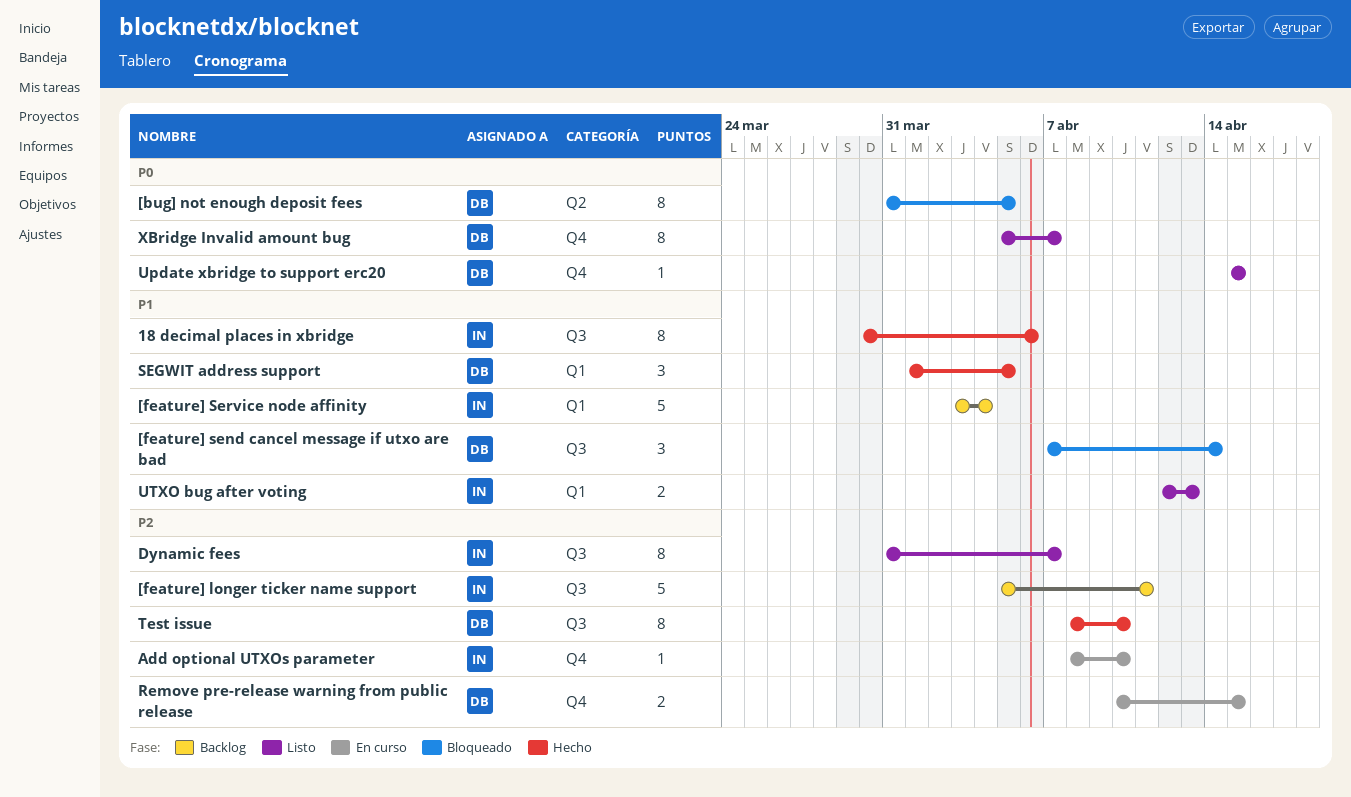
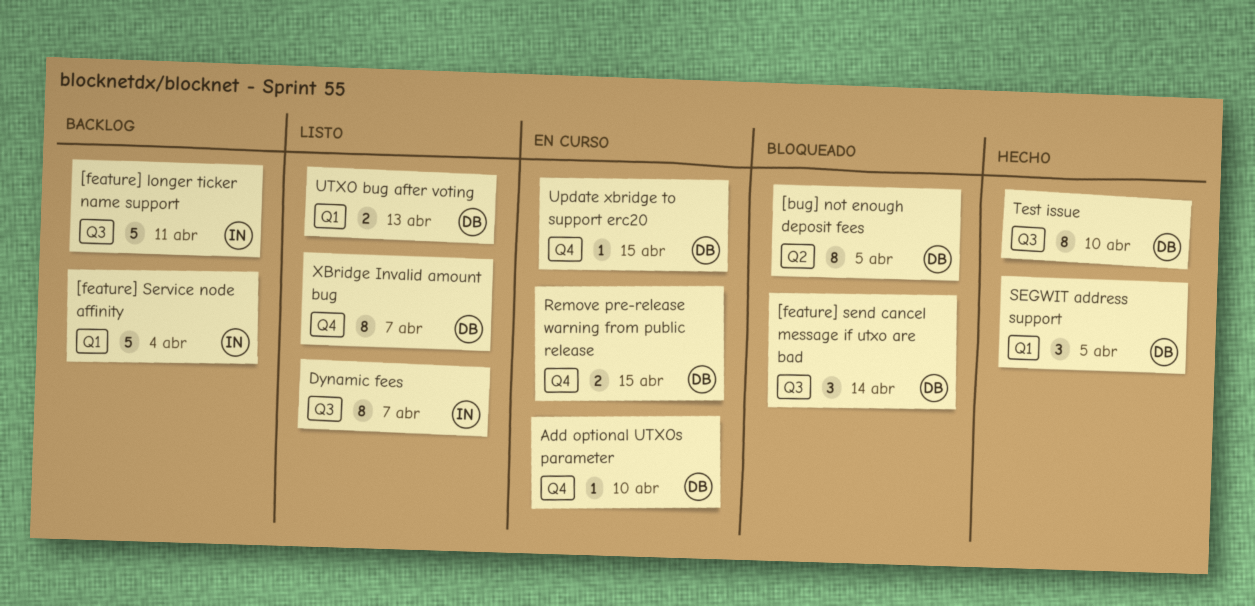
18 decimal places in xbridge: present -> none
Add optional UTXOs parameter, owner: IN -> DB
Update xbridge to support erc20, status: Listo -> En curso
UTXO bug after voting, owner: IN -> DB

